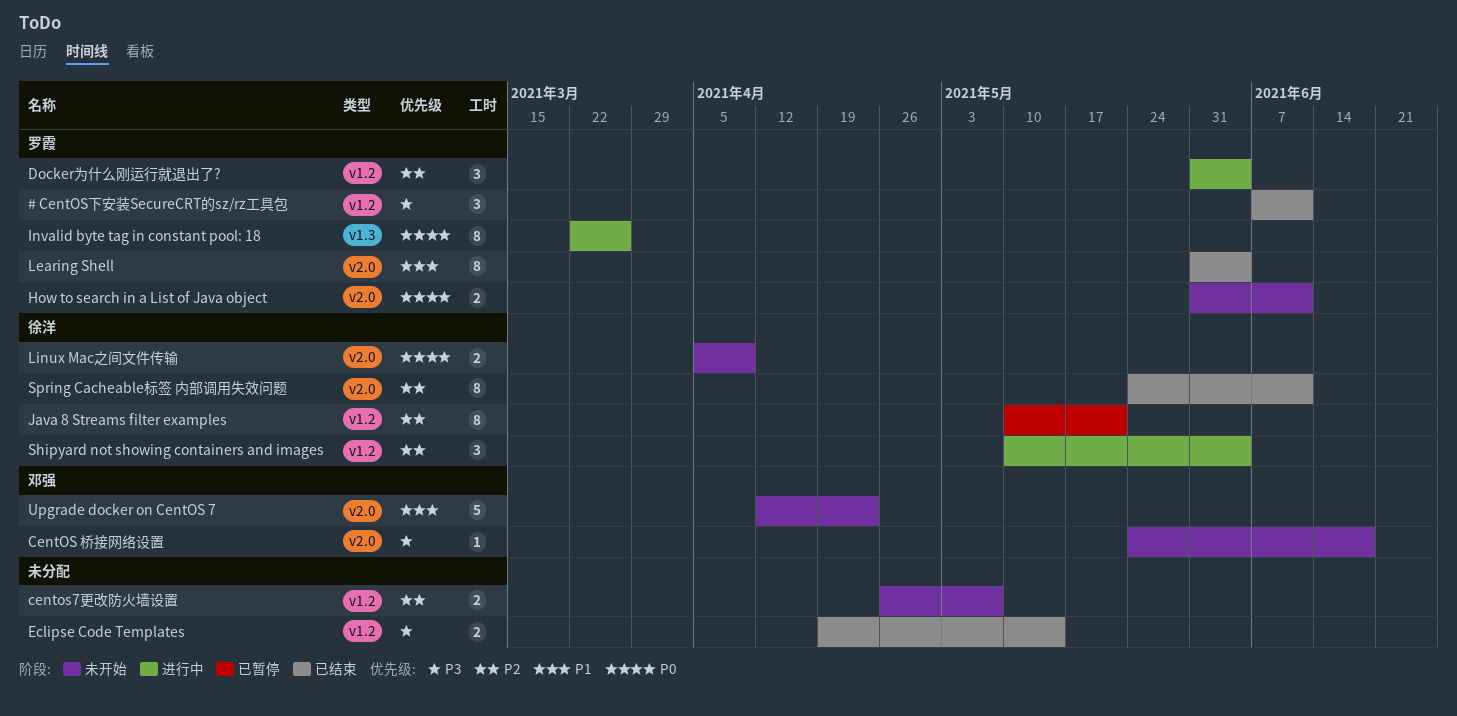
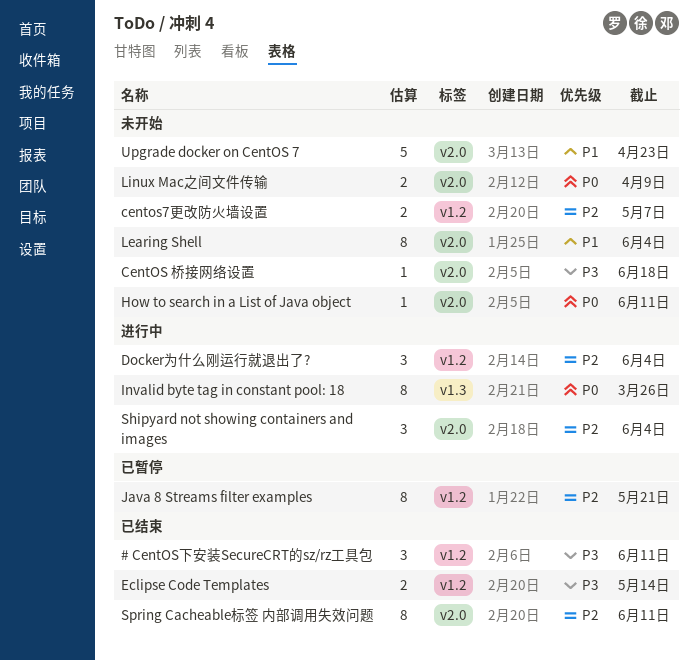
How to search in a List of Java object, estimate: 2 -> 1
Learing Shell, status: 已结束 -> 未开始
Shipyard not showing containers and images, label: v1.2 -> v2.0

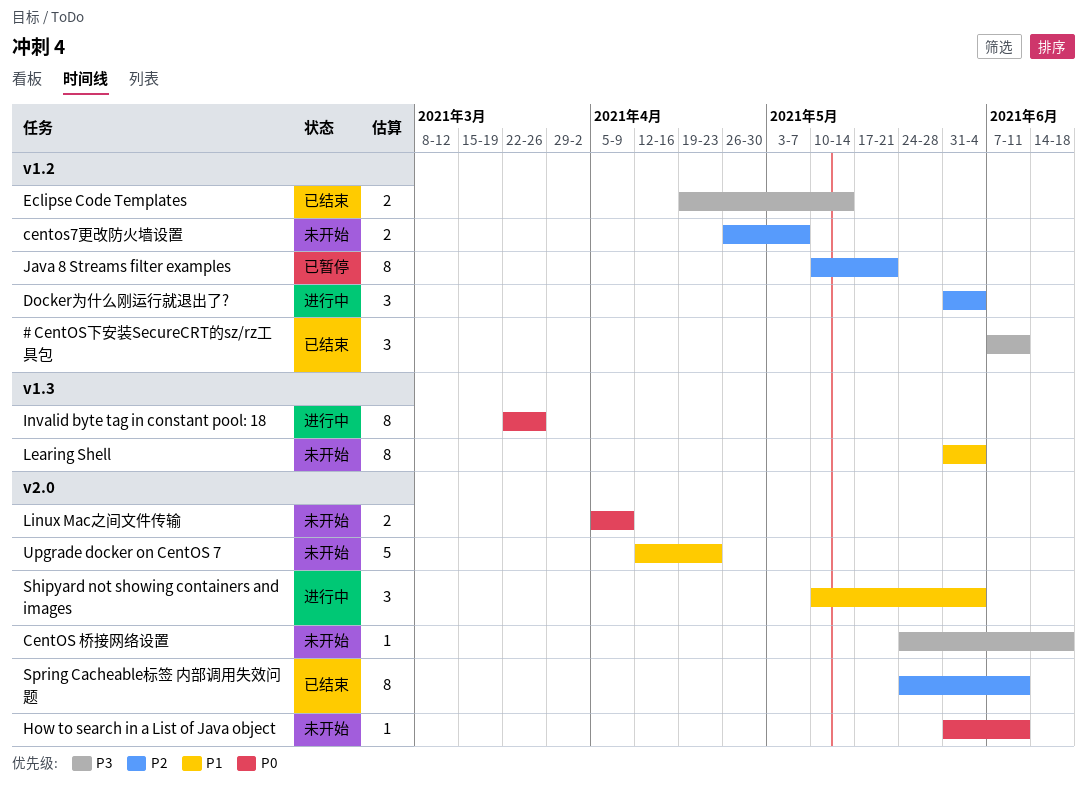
Learing Shell, label: v2.0 -> v1.3
Shipyard not showing containers and images, priority: P2 -> P1

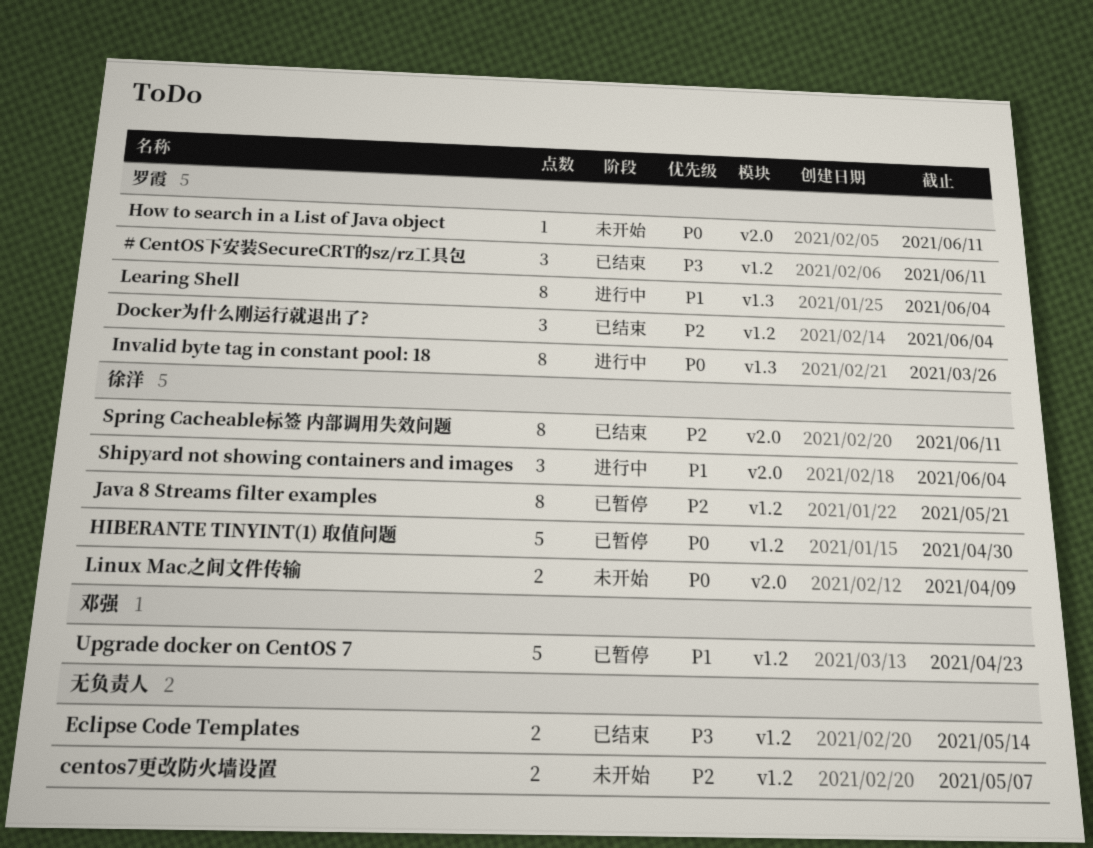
CentOS 桥接网络设置: present -> none
Docker为什么刚运行就退出了?, status: 进行中 -> 已结束
HIBERANTE TINYINT(1) 取值问题: none -> present
Learing Shell, status: 未开始 -> 进行中
Upgrade docker on CentOS 7, status: 未开始 -> 已暂停
Upgrade docker on CentOS 7, label: v2.0 -> v1.2

